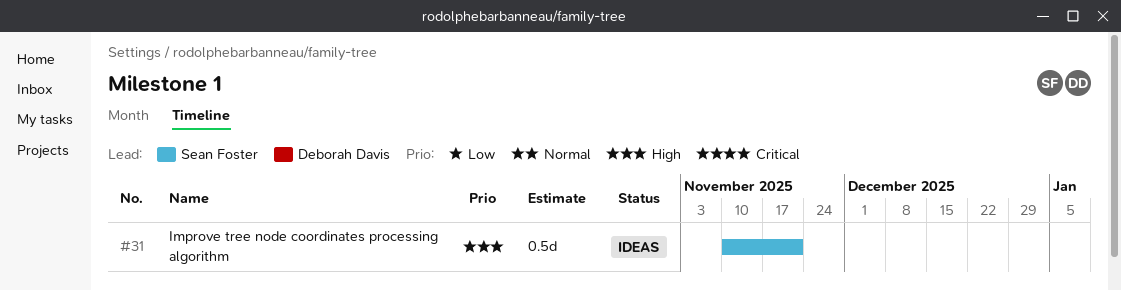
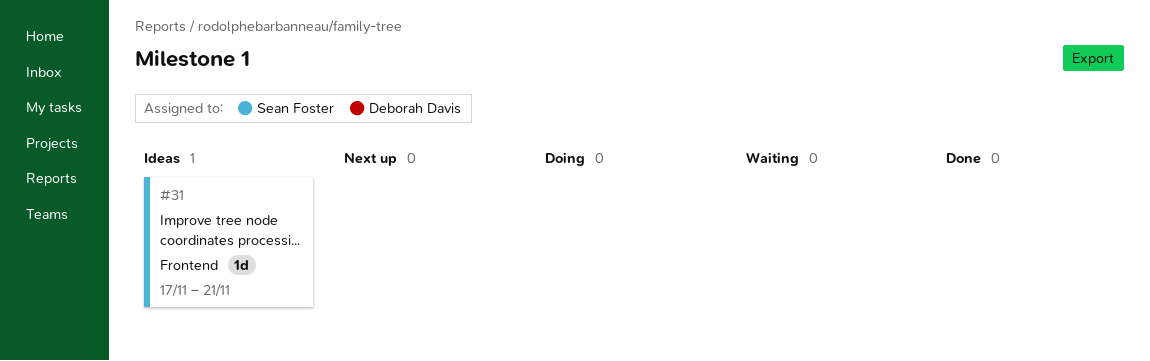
#31, estimate: 0.5d -> 1d
#31, start: Nov 10 -> Nov 17

